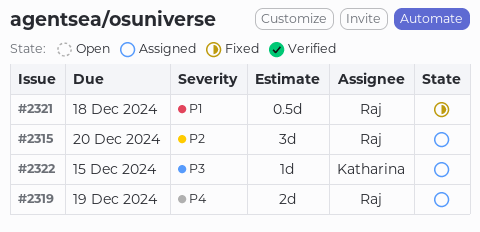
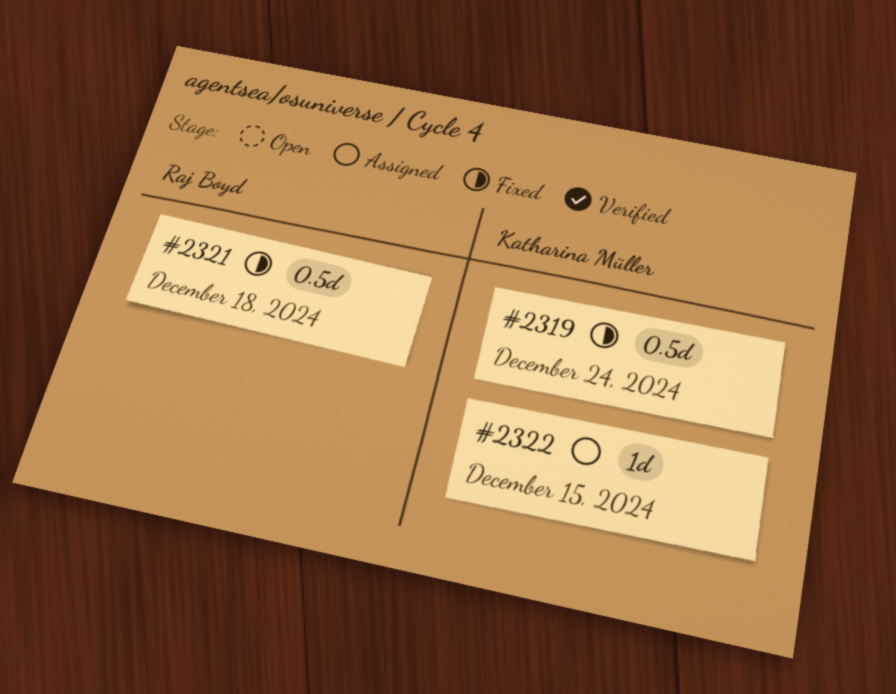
#2315: present -> none
#2319, status: Assigned -> Fixed
#2319, owner: Raj Boyd -> Katharina Müller
#2319, estimate: 2d -> 0.5d
#2319, due: Dec 19 -> Dec 24

